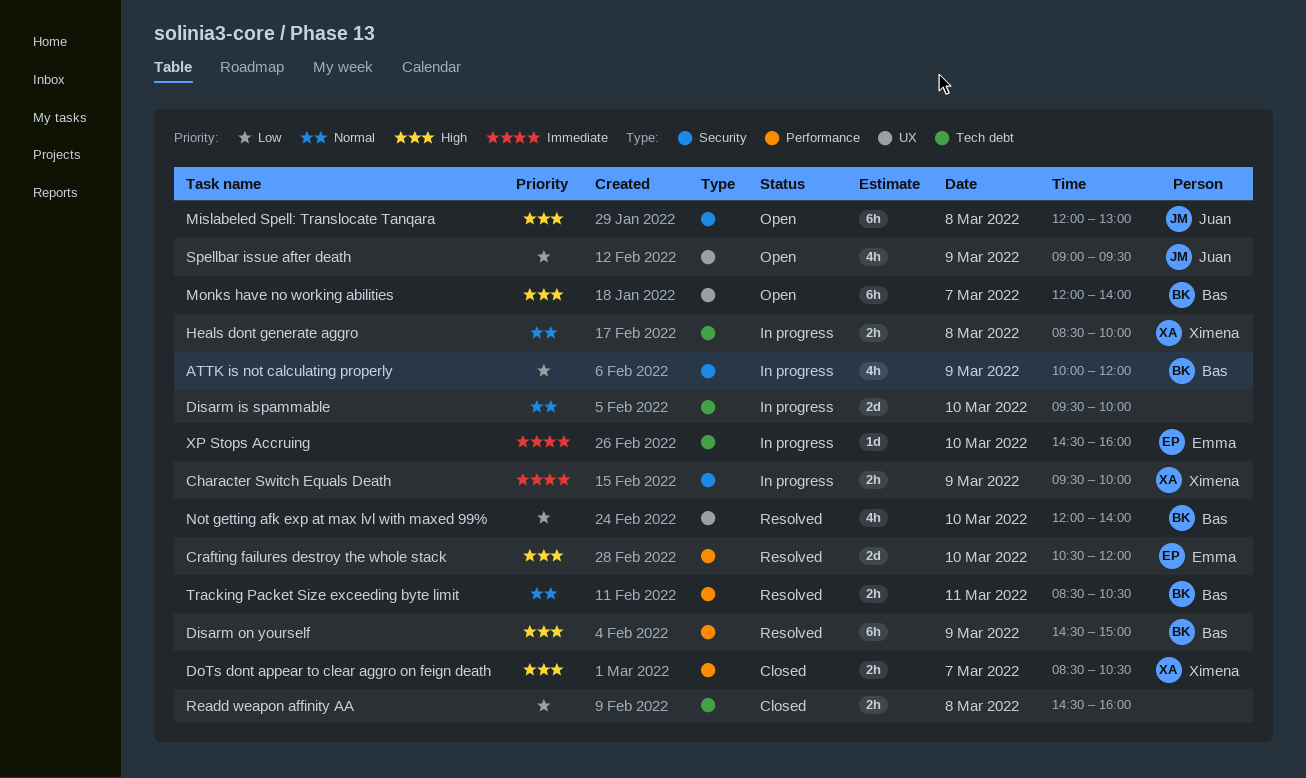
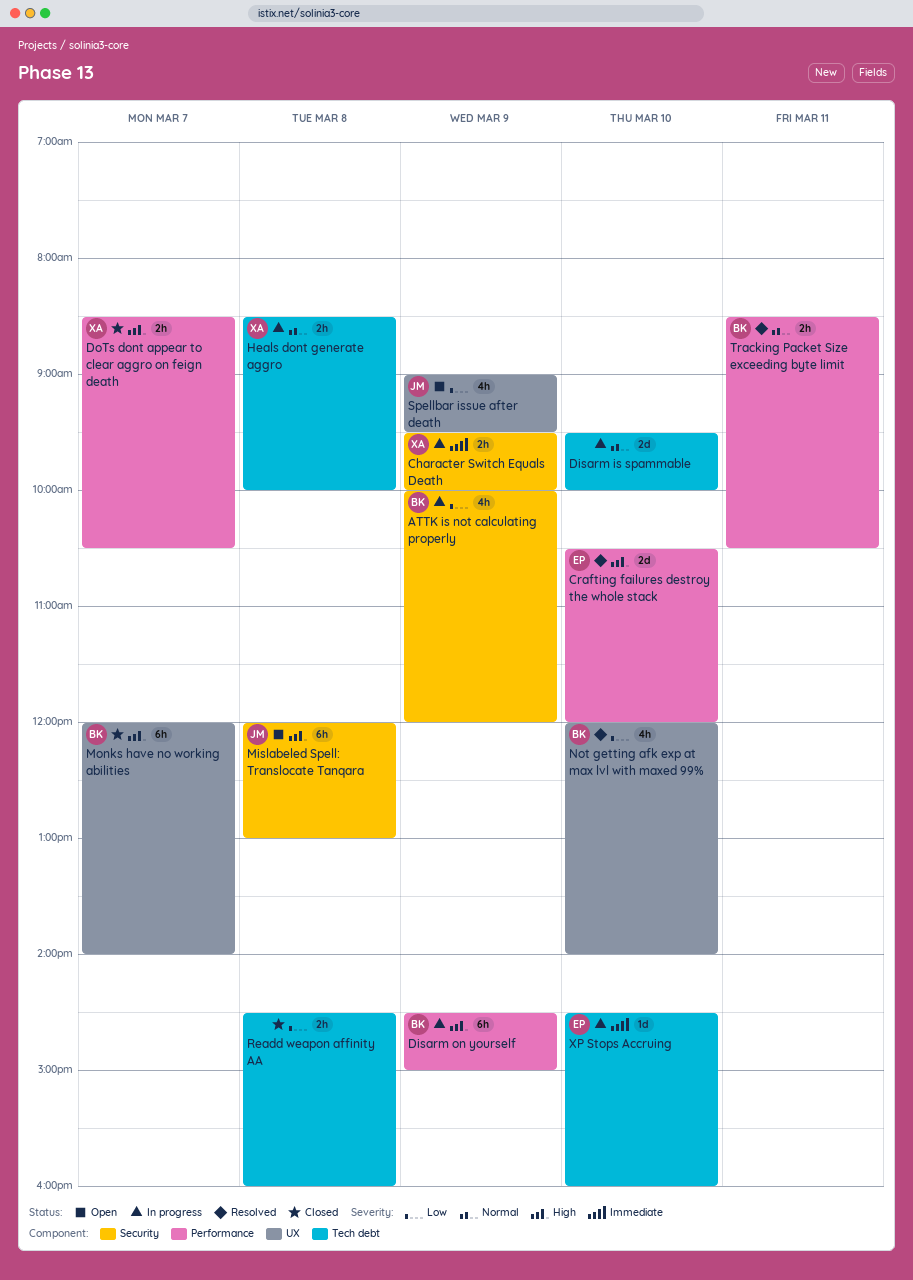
Disarm on yourself, status: Resolved -> In progress
Monks have no working abilities, status: Open -> Closed

